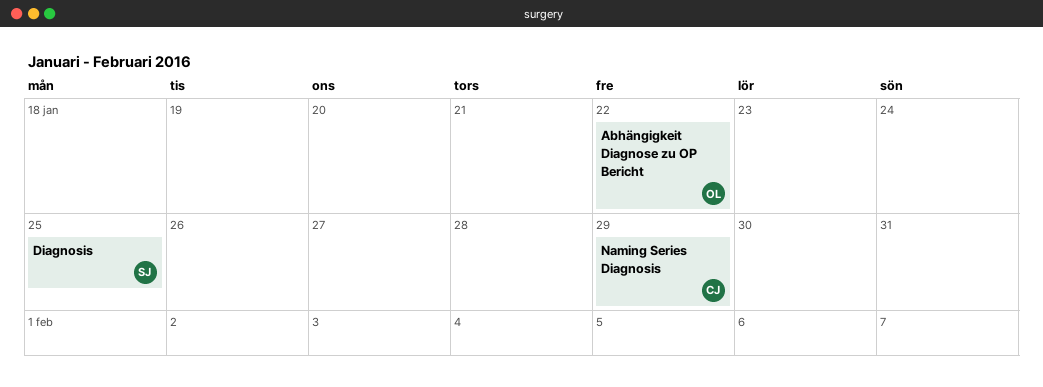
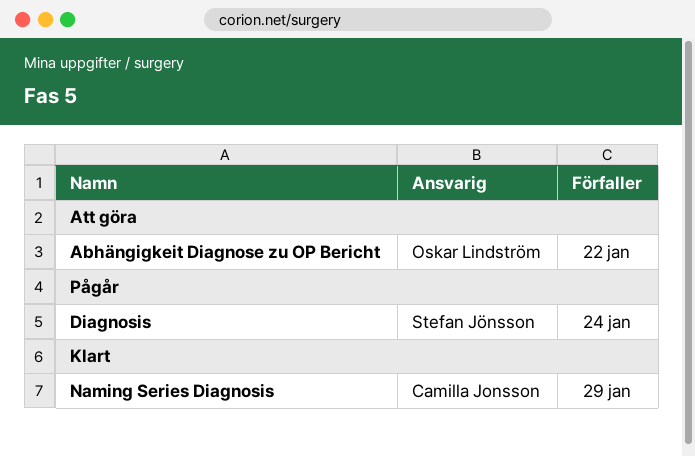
Diagnosis, due: Jan 25 -> Jan 24

